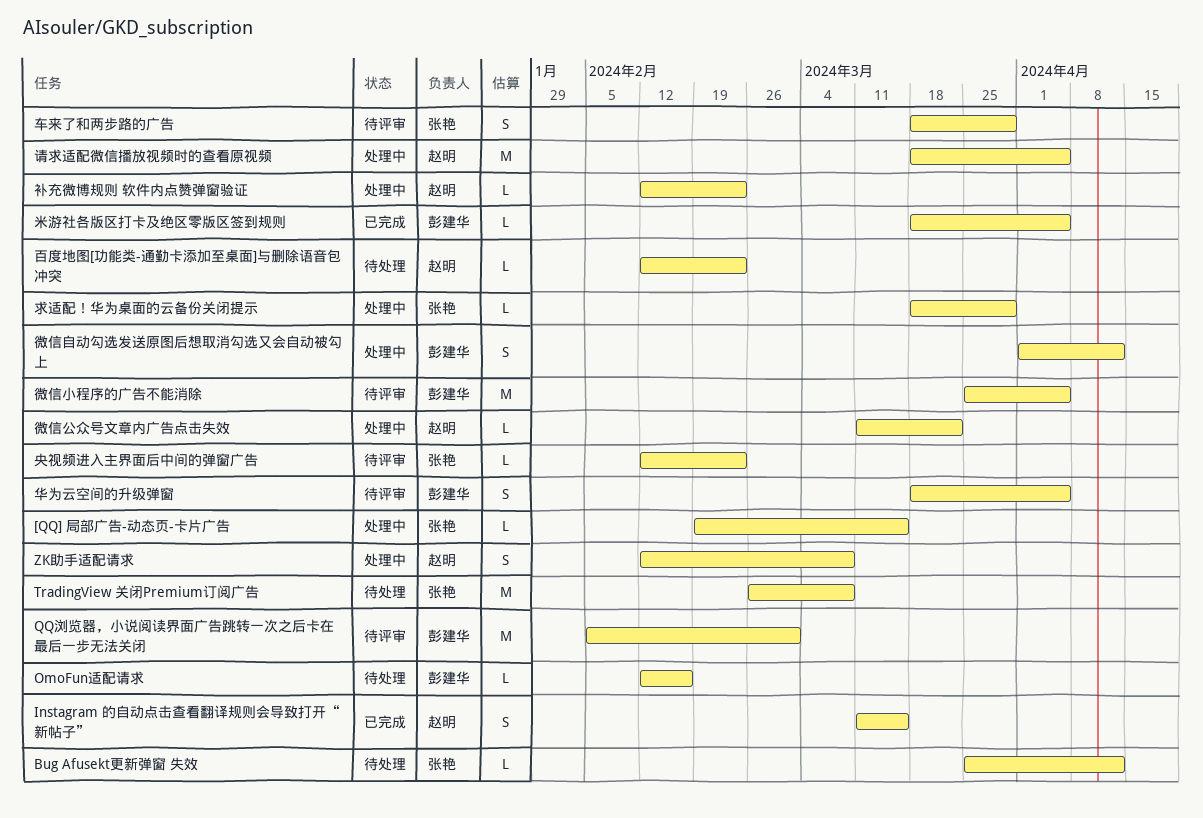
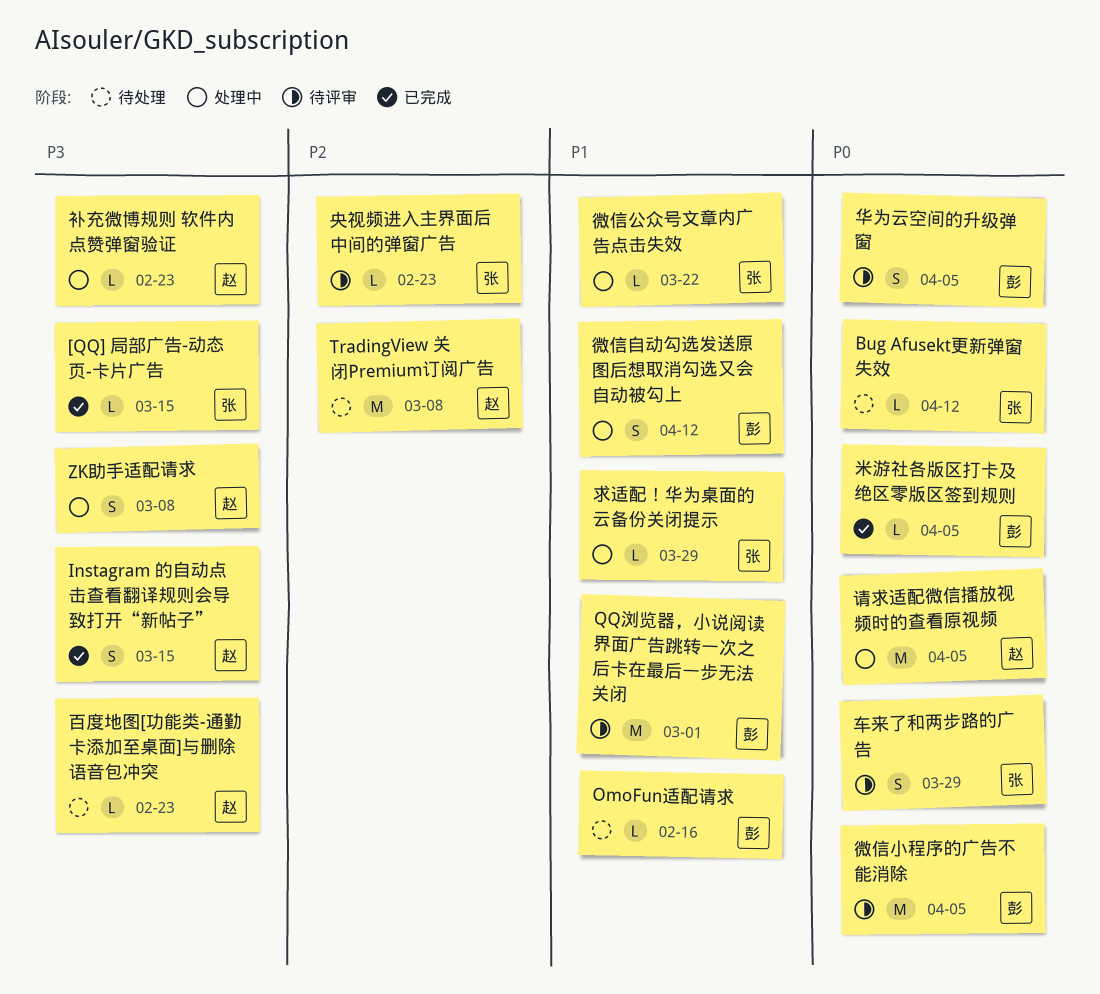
[QQ] 局部广告-动态页-卡片广告, status: 处理中 -> 已完成
TradingView 关闭Premium订阅广告, owner: 张艳 -> 赵明
微信公众号文章内广告点击失效, owner: 赵明 -> 张艳

